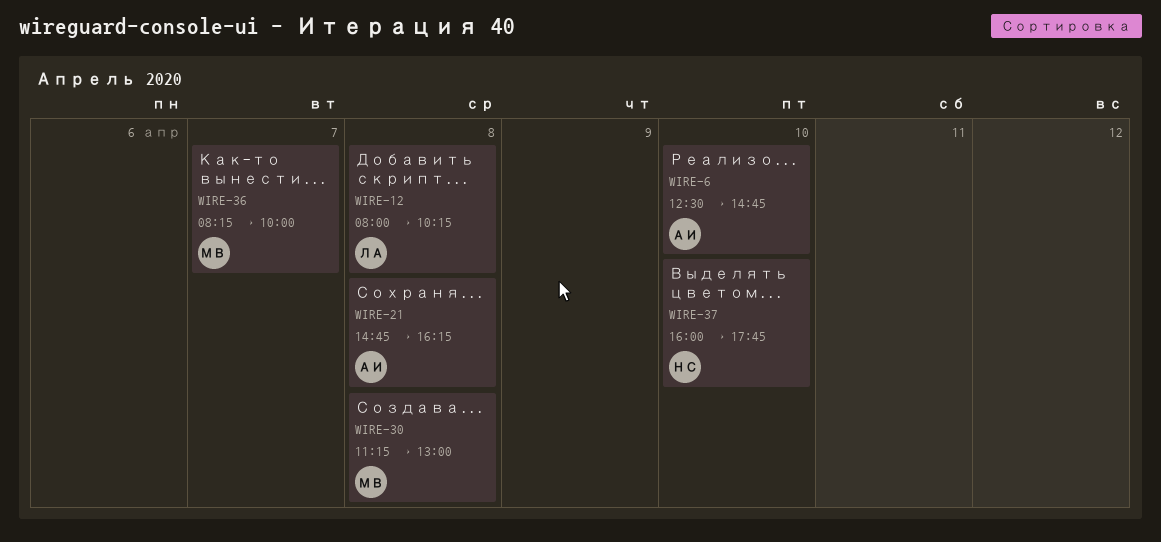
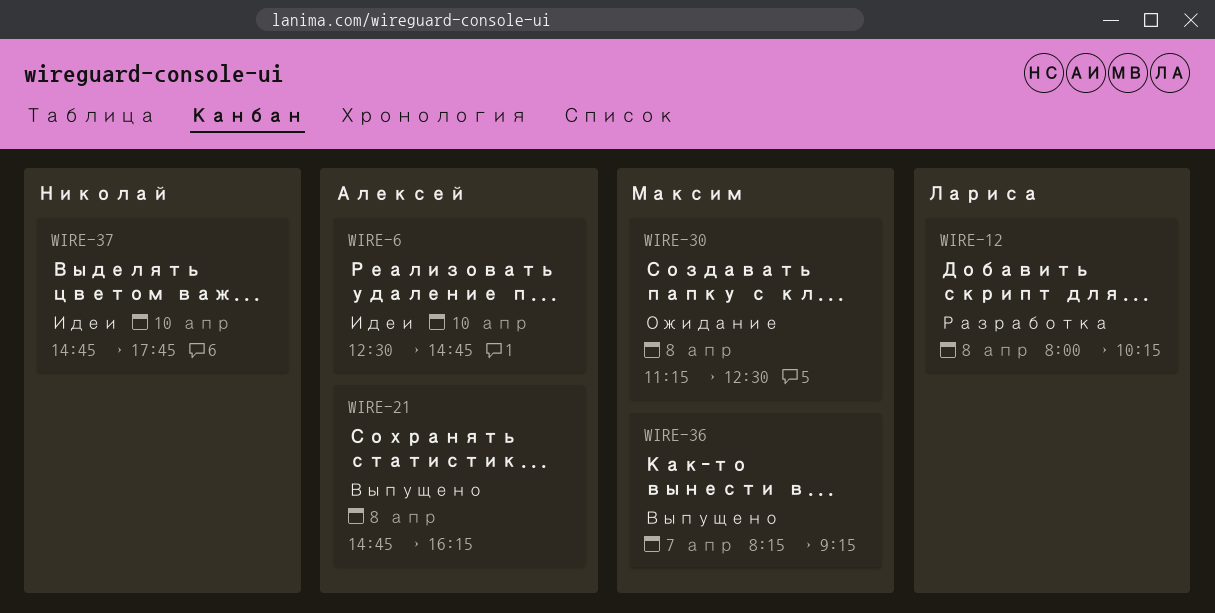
WIRE-30, ends: 13:00 -> 12:30
WIRE-36, ends: 10:00 -> 09:15
WIRE-37, begins: 16:00 -> 14:45

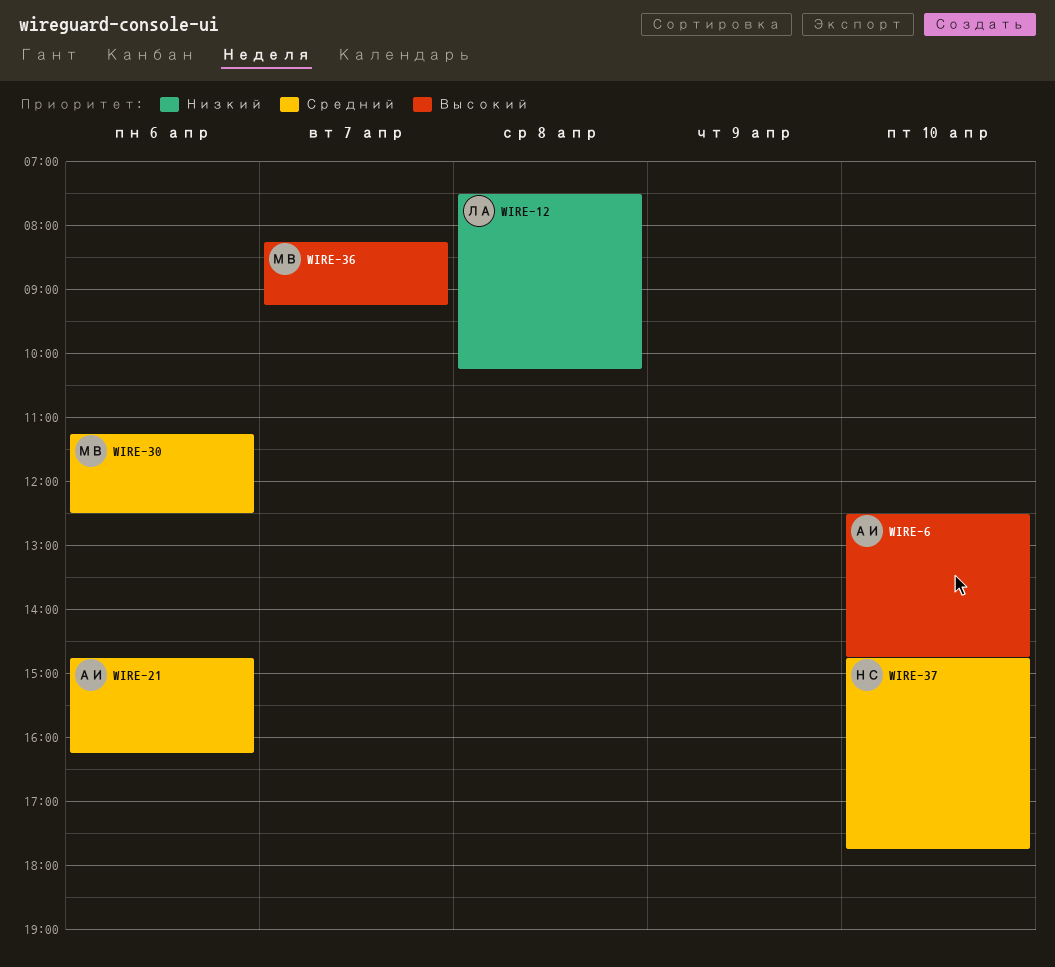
WIRE-12, begins: 08:00 -> 07:30
WIRE-21, day: Apr 8 -> Apr 6
WIRE-30, day: Apr 8 -> Apr 6

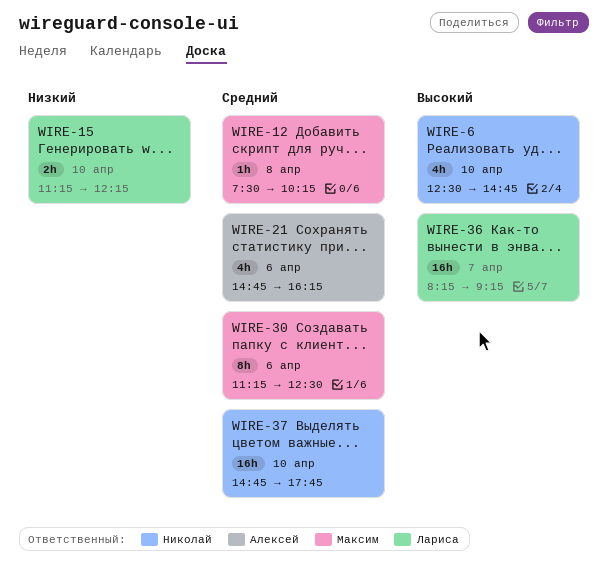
WIRE-6, owner: Алексей -> Николай
WIRE-12, owner: Лариса -> Максим
WIRE-12, priority: Низкий -> Средний
WIRE-15: none -> present
WIRE-36, owner: Максим -> Лариса

